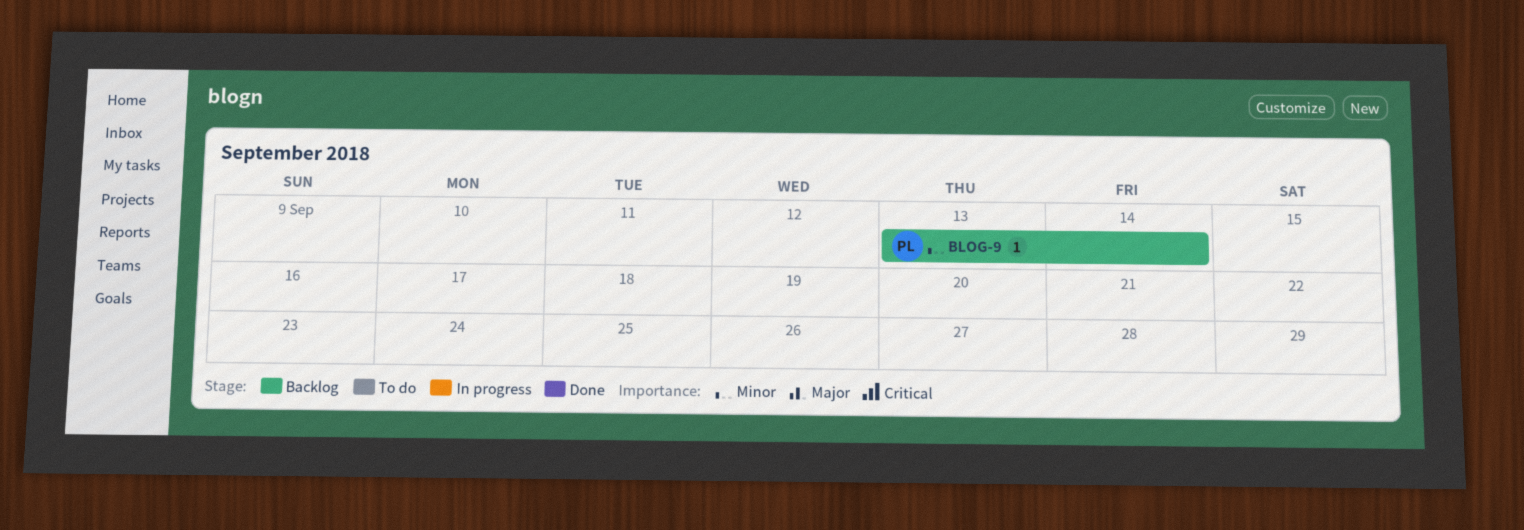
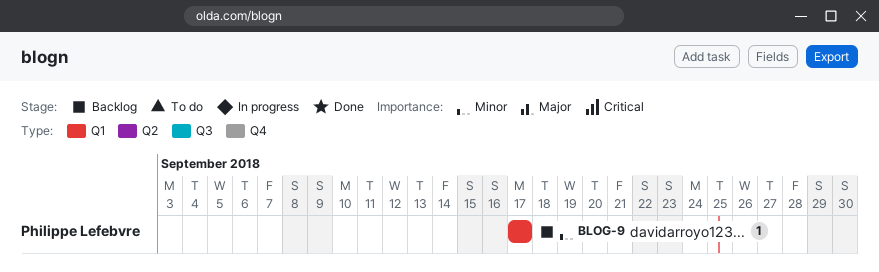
BLOG-9, start: Sep 13 -> Sep 17
BLOG-9, due: Sep 14 -> Sep 17

